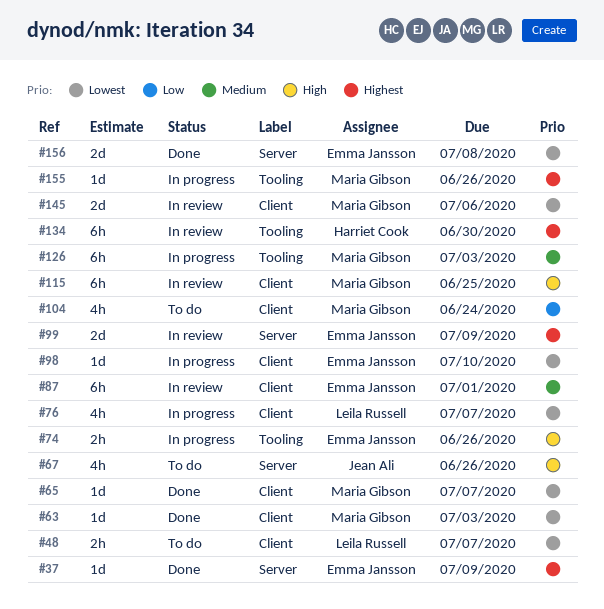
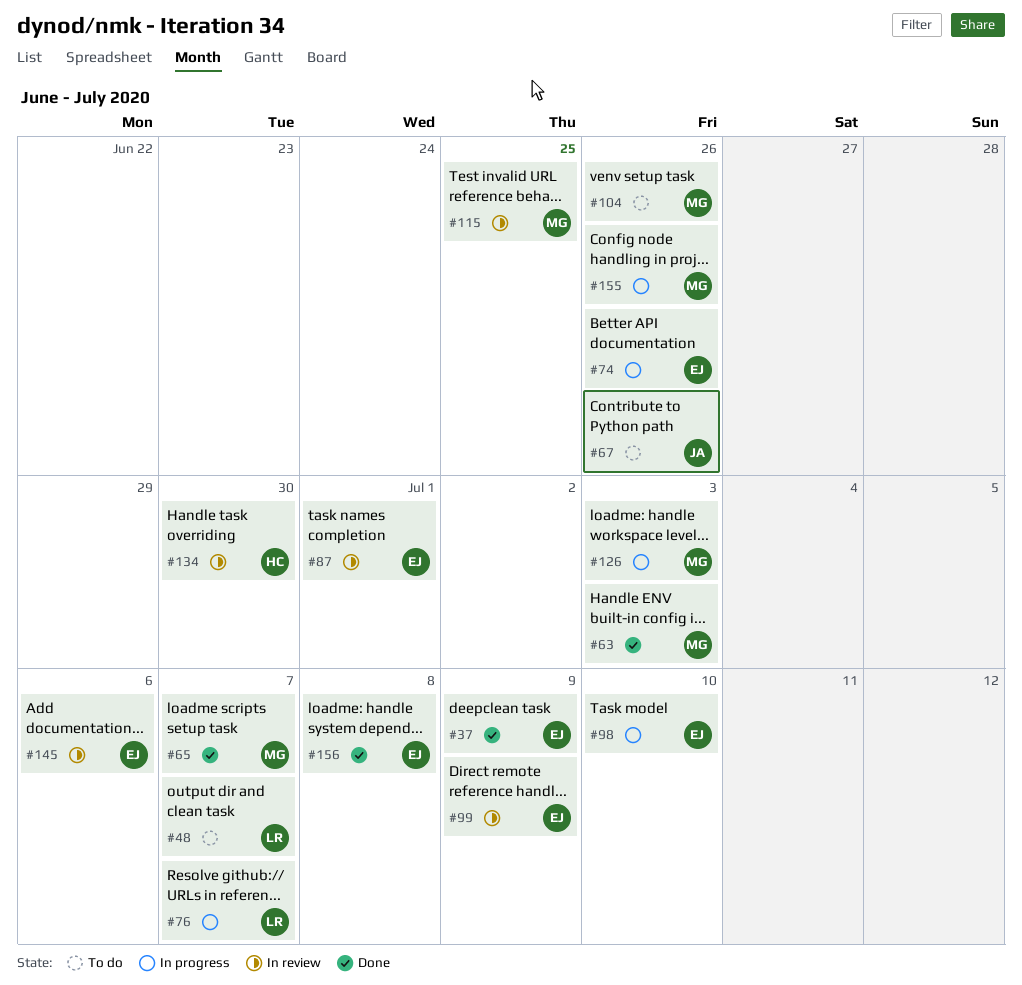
#104, due: Jun 24 -> Jun 26
#145, owner: Maria Gibson -> Emma Jansson

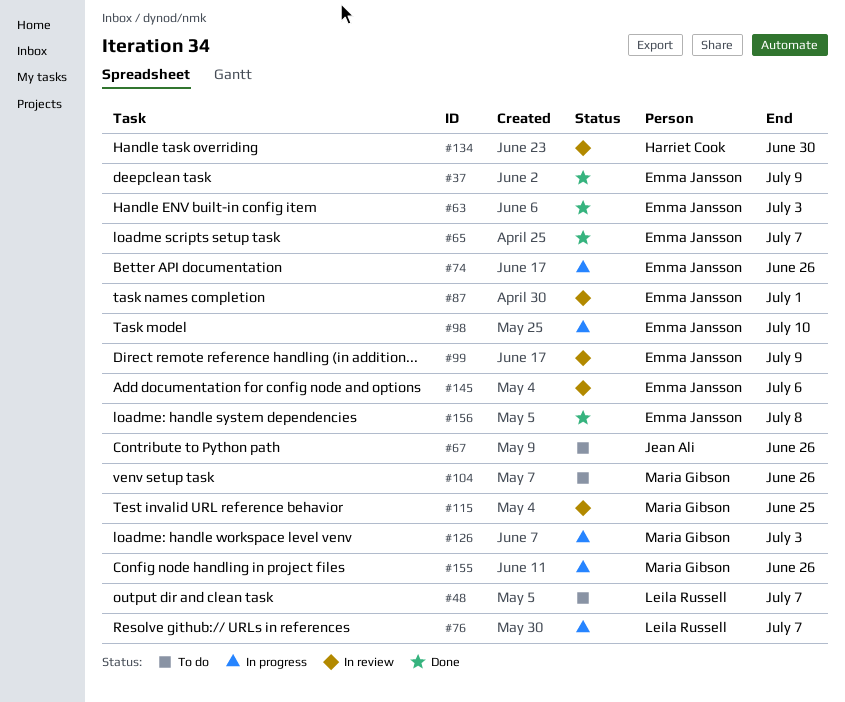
#63, owner: Maria Gibson -> Emma Jansson
#65, owner: Maria Gibson -> Emma Jansson

